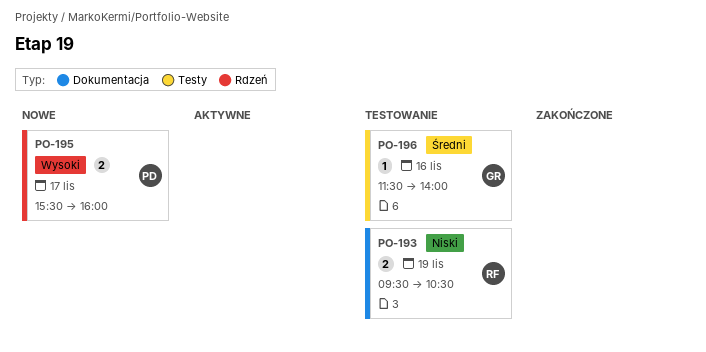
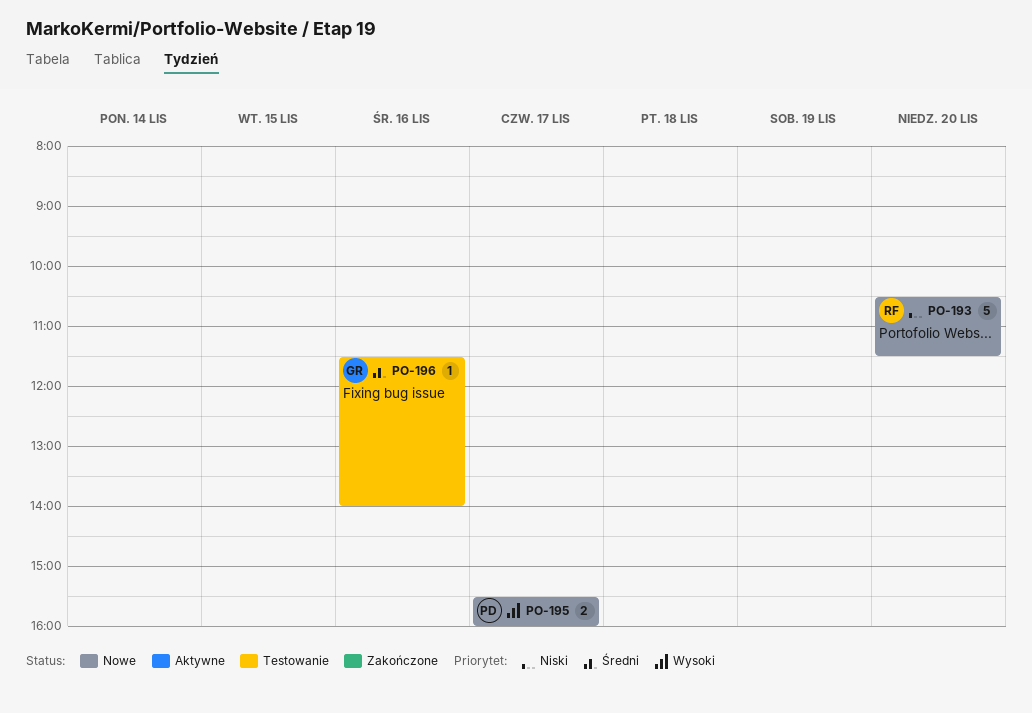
PO-193, status: Testowanie -> Nowe
PO-193, estimate: 2 -> 5
PO-193, day: Nov 19 -> Nov 20
PO-193, begins: 09:30 -> 10:30
PO-193, ends: 10:30 -> 11:30

